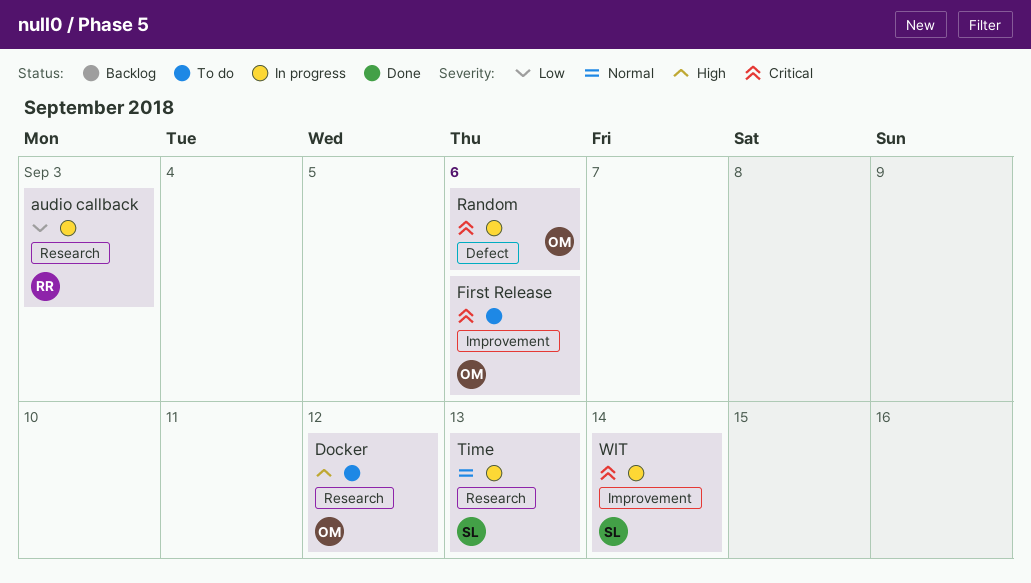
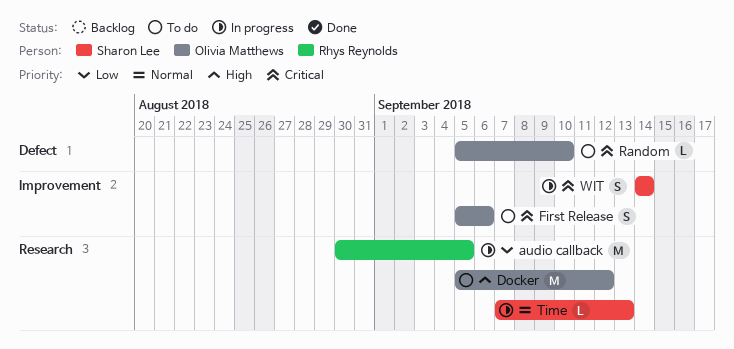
audio callback, due: Sep 3 -> Sep 5
Random, status: In progress -> To do
Random, due: Sep 6 -> Sep 10

